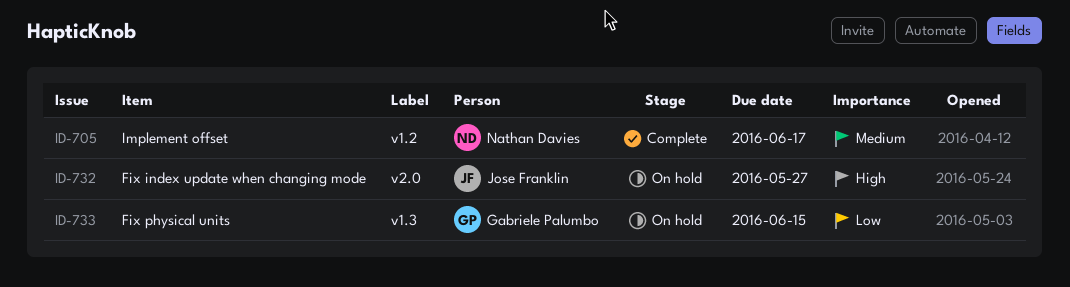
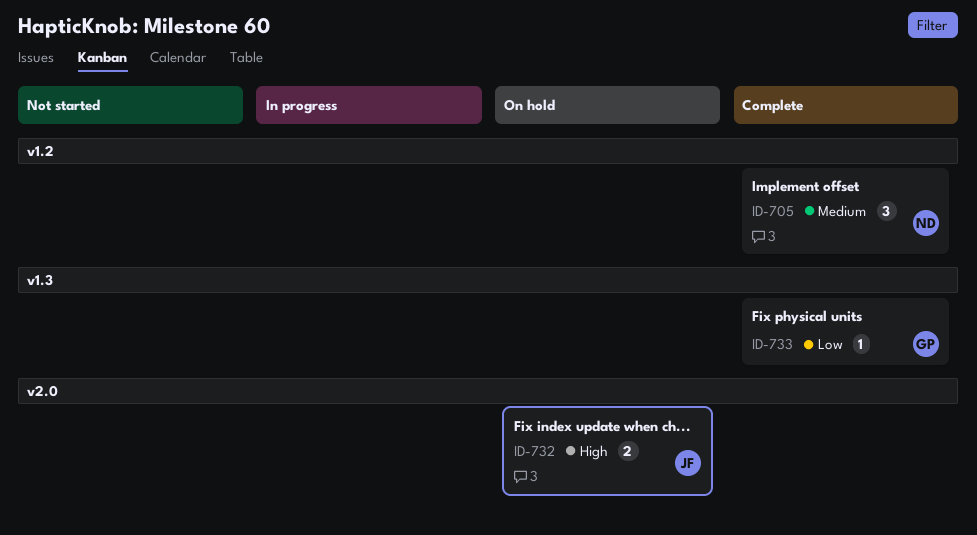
ID-733, status: On hold -> Complete

